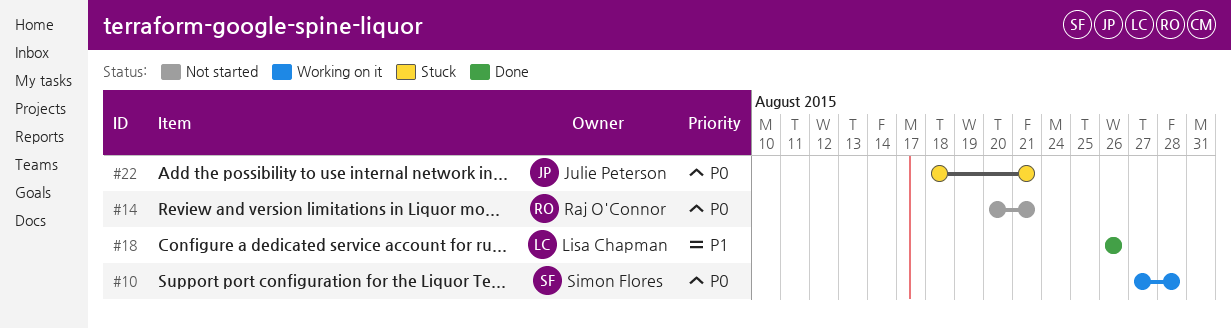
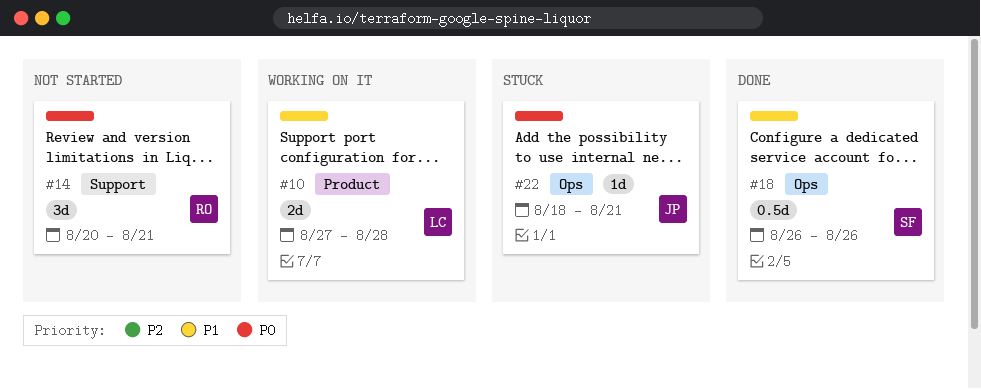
#10, owner: Simon Flores -> Lisa Chapman
#10, priority: P0 -> P1
#18, owner: Lisa Chapman -> Simon Flores

